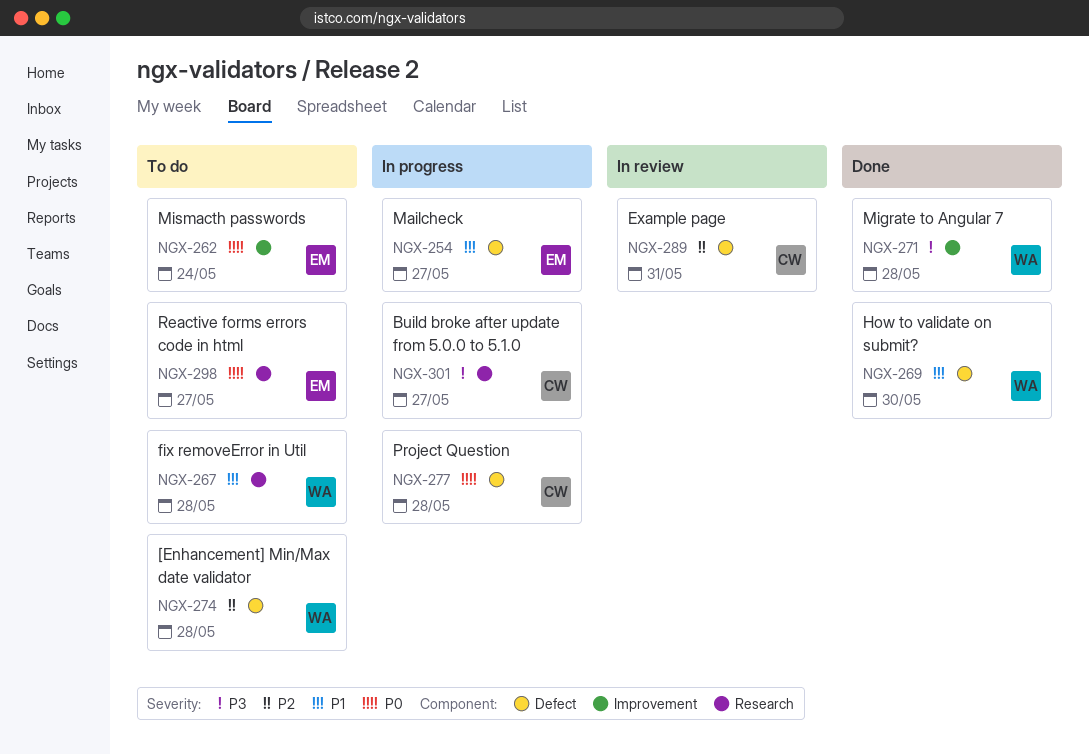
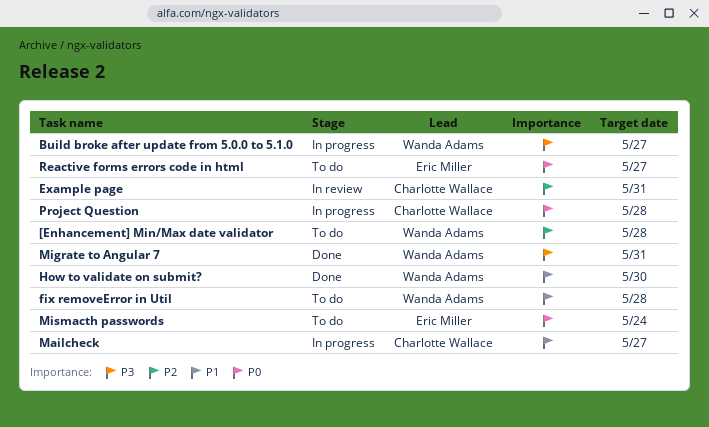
Build broke after update from 5.0.0 to 5.1.0, owner: Charlotte Wallace -> Wanda Adams
Mailcheck, owner: Eric Miller -> Charlotte Wallace
Migrate to Angular 7, due: May 28 -> May 31

